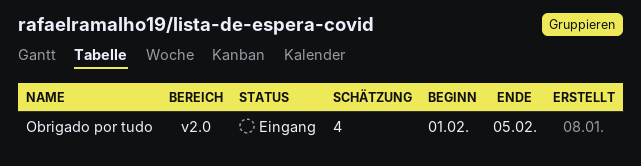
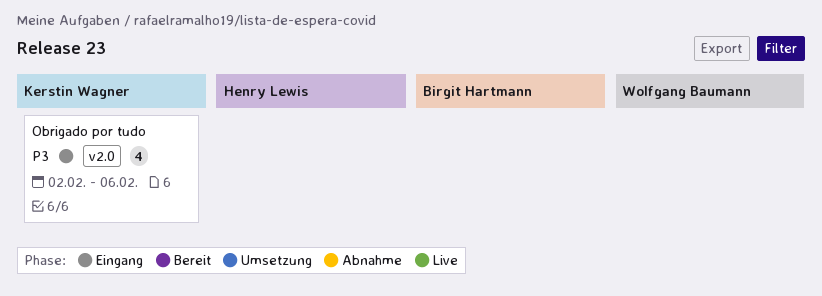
Obrigado por tudo, start: Feb 1 -> Feb 2
Obrigado por tudo, due: Feb 5 -> Feb 6

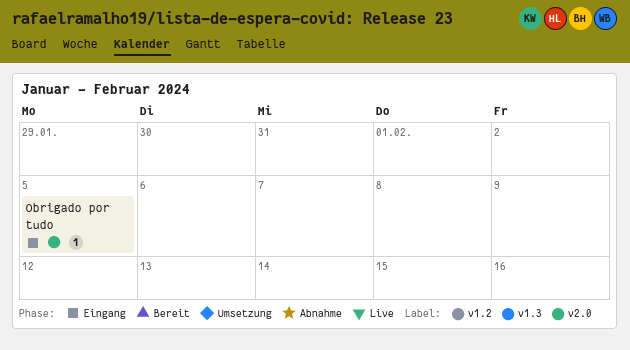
Obrigado por tudo, estimate: 4 -> 1
Obrigado por tudo, due: Feb 6 -> Feb 5

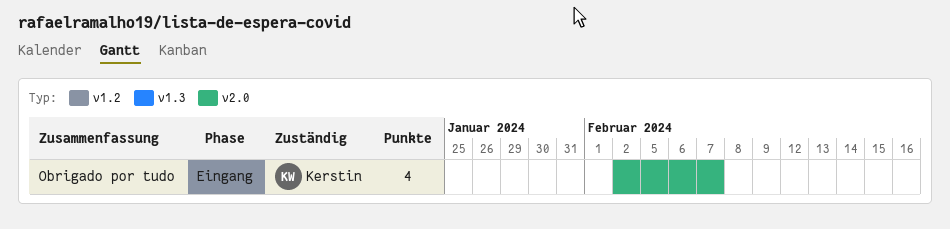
Obrigado por tudo, estimate: 1 -> 4
Obrigado por tudo, due: Feb 5 -> Feb 7

